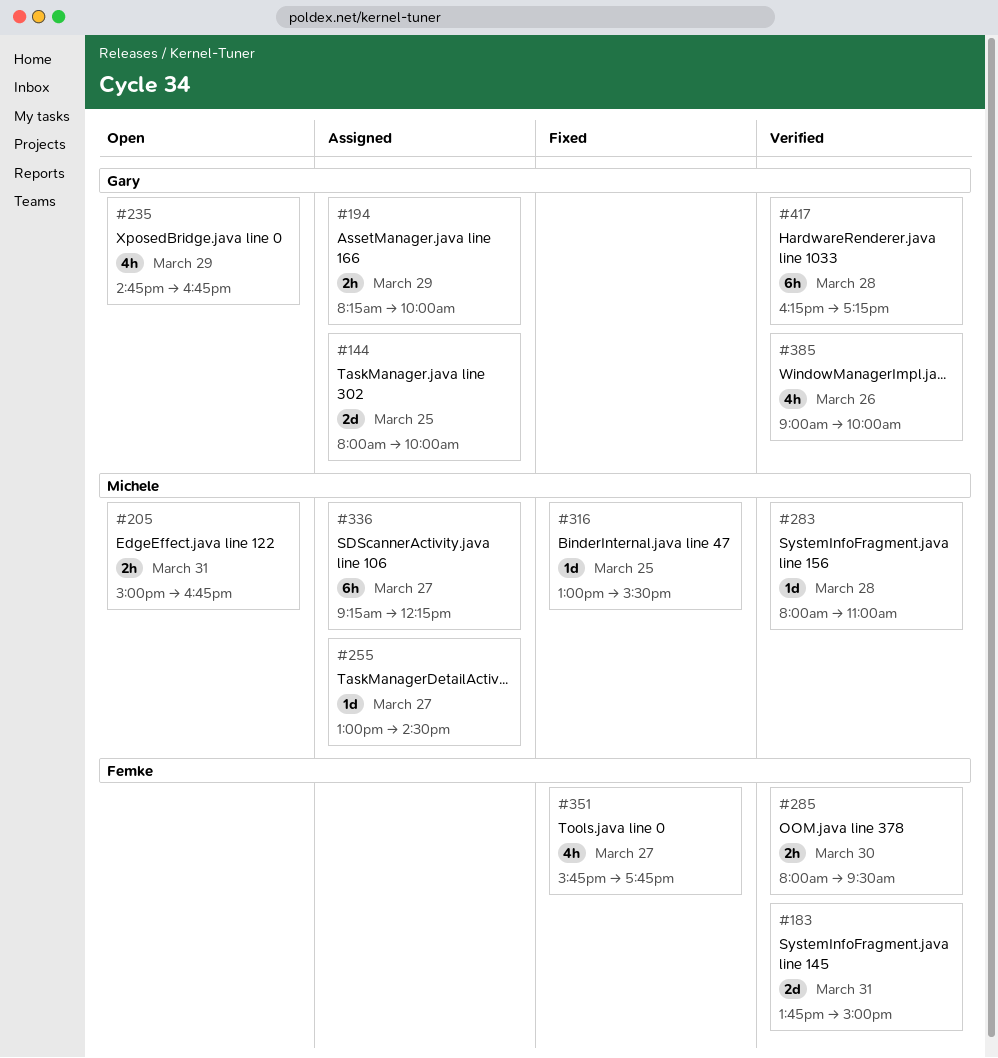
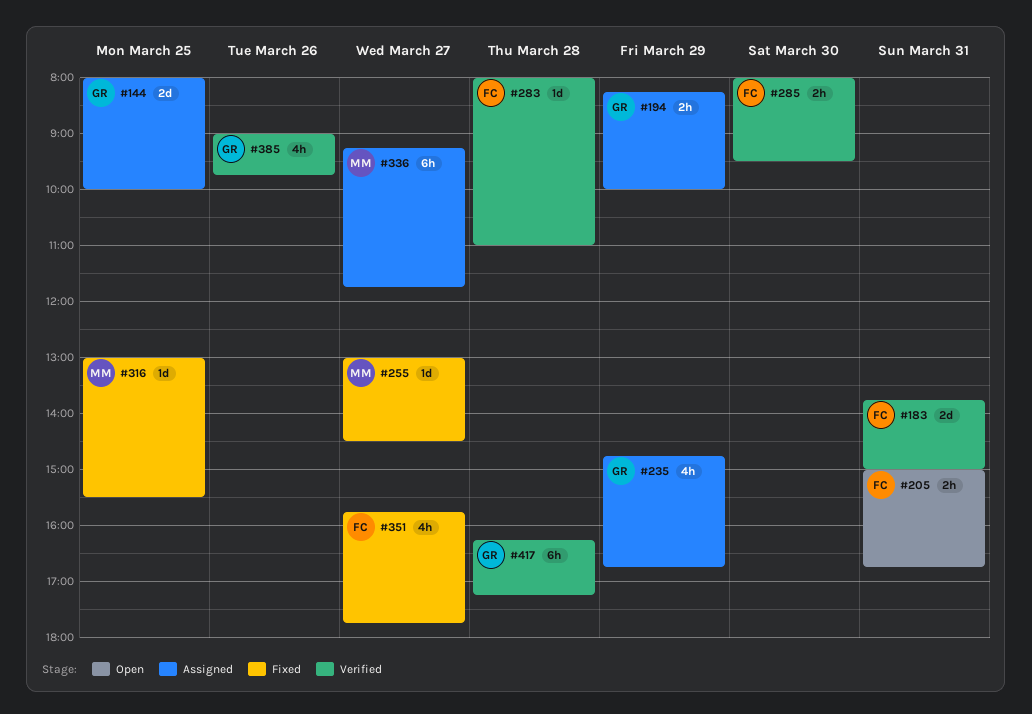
#205, owner: Michele -> Femke
#235, status: Open -> Assigned
#255, status: Assigned -> Fixed
#283, owner: Michele -> Femke
#336, ends: 12:15 -> 11:45
#385, ends: 10:00 -> 09:45

